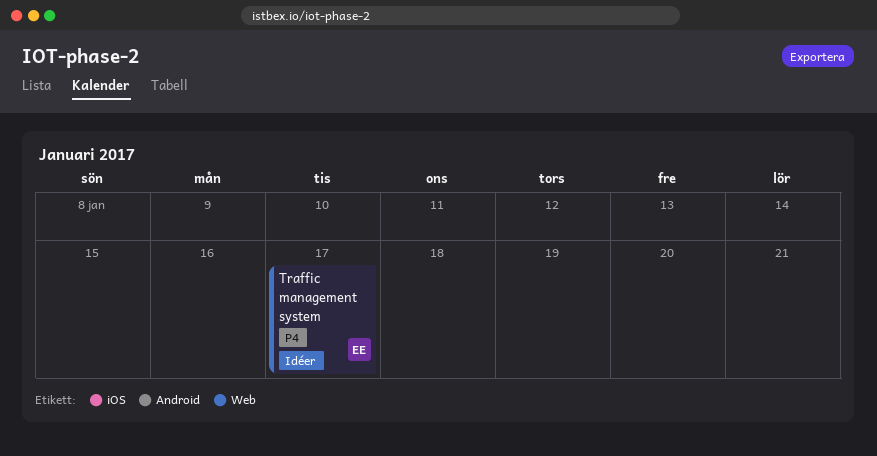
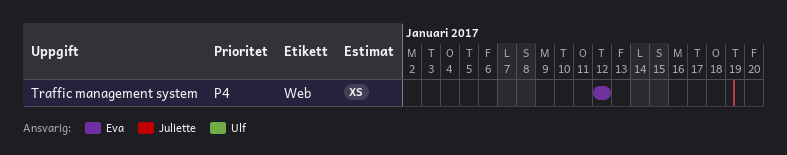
Traffic management system, due: Jan 17 -> Jan 12

